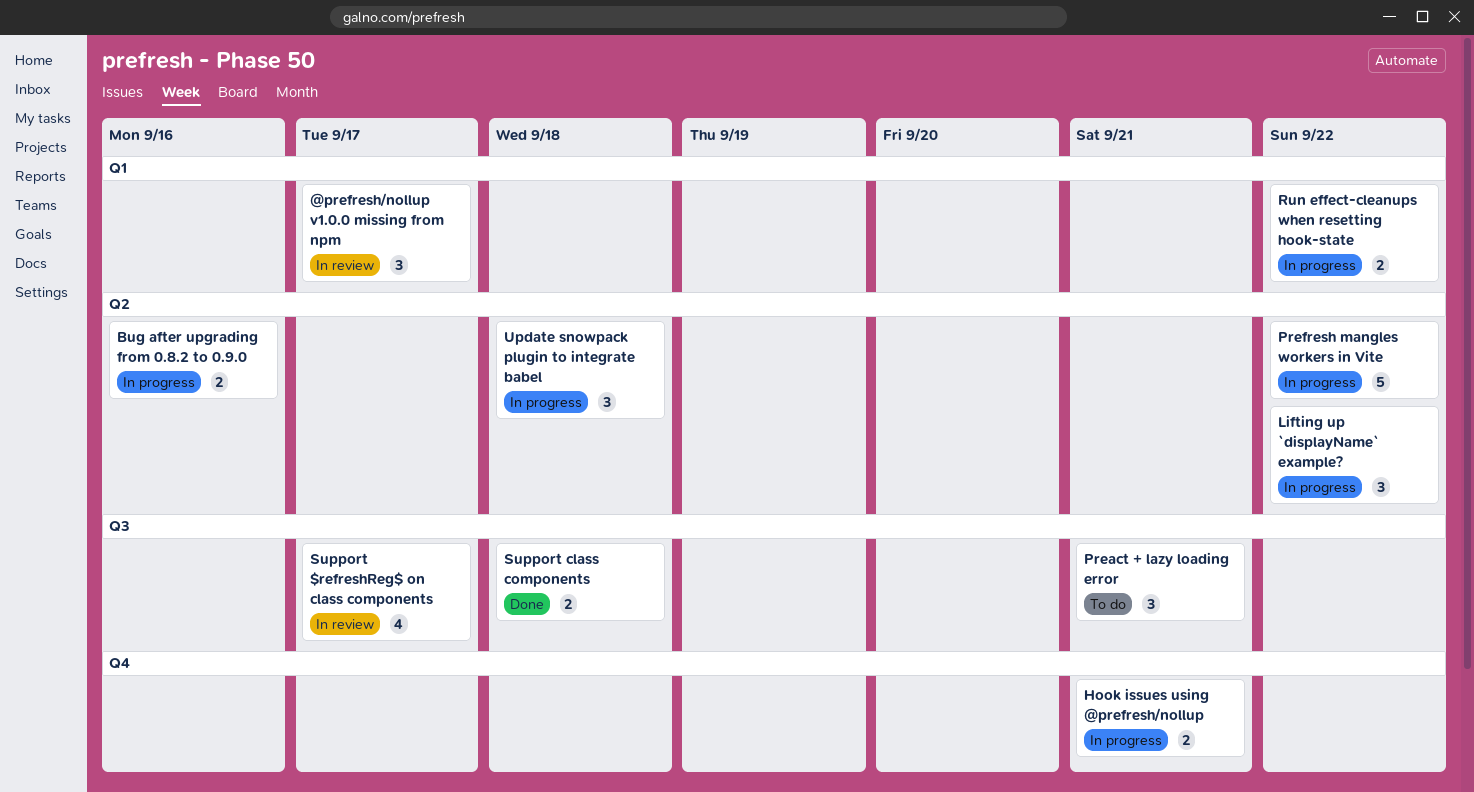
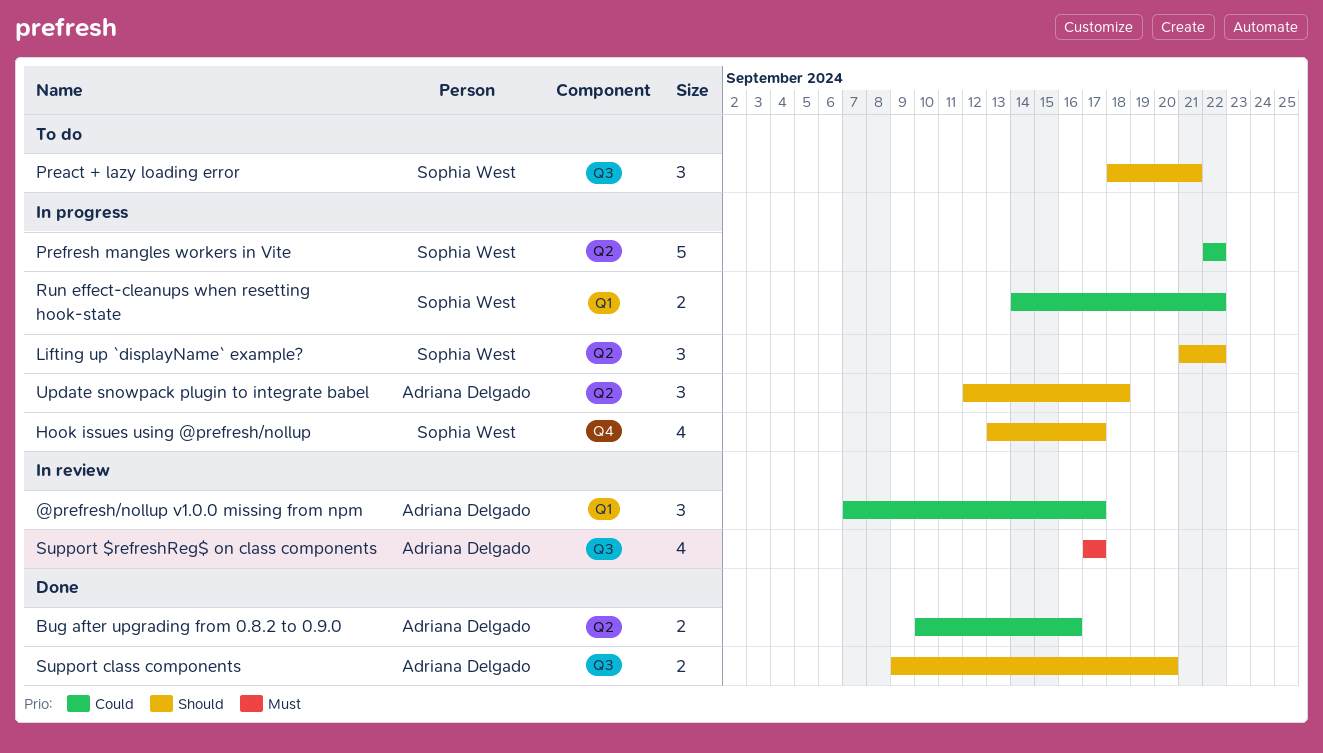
Bug after upgrading from 0.8.2 to 0.9.0, status: In progress -> Done
Hook issues using @prefresh/nollup, estimate: 2 -> 4
Hook issues using @prefresh/nollup, due: Sep 21 -> Sep 17
Support class components, due: Sep 18 -> Sep 20

